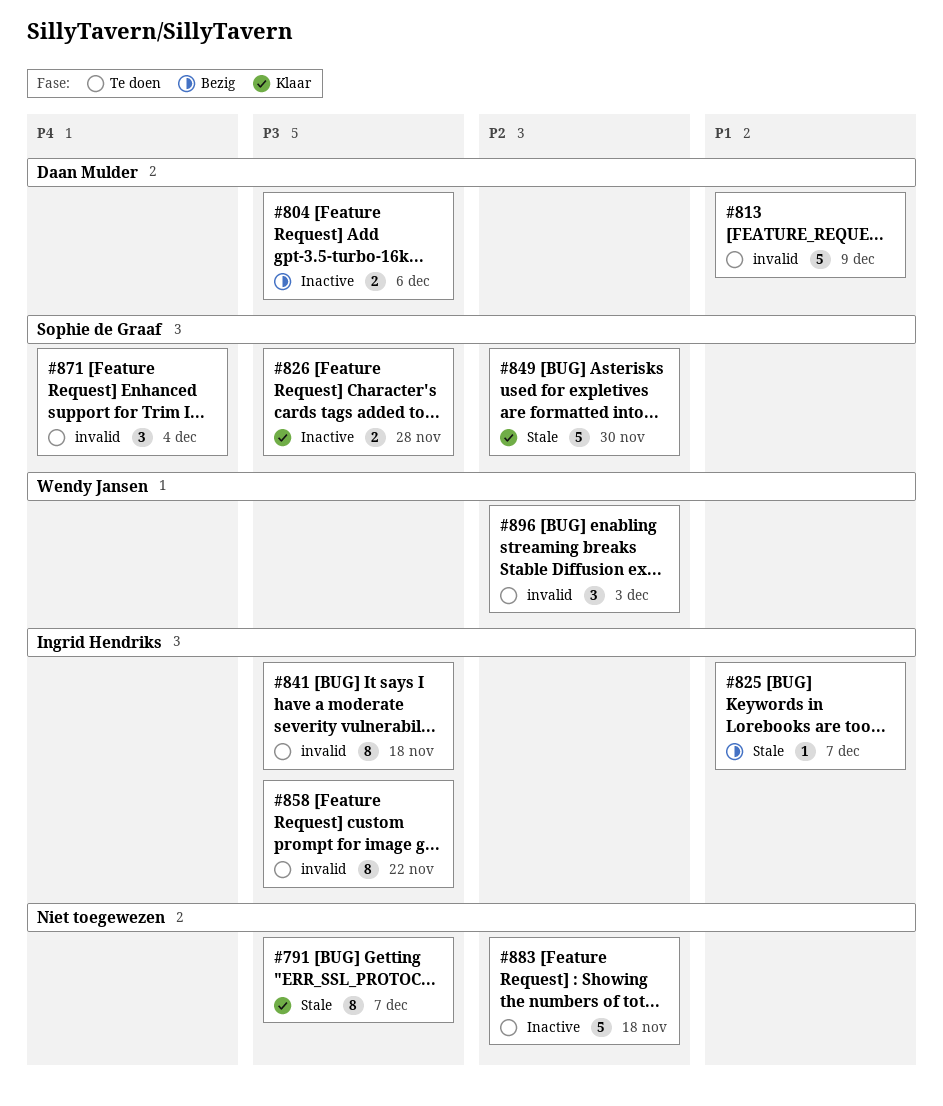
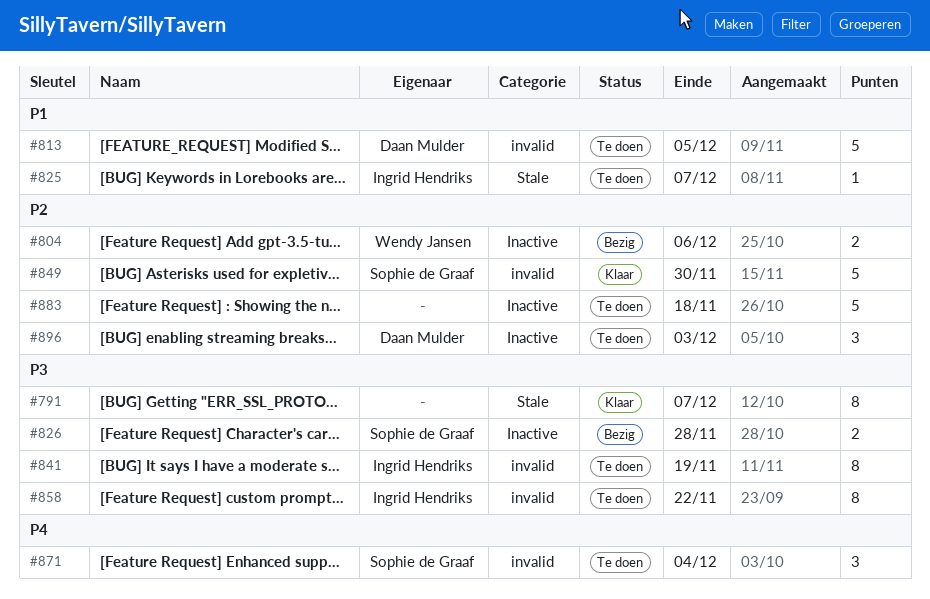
#804, owner: Daan Mulder -> Wendy Jansen
#804, priority: P3 -> P2
#813, due: Dec 9 -> Dec 5
#825, status: Bezig -> Te doen
#826, status: Klaar -> Bezig
#841, due: Nov 18 -> Nov 19
#849, label: Stale -> invalid
#896, owner: Wendy Jansen -> Daan Mulder
#896, label: invalid -> Inactive

